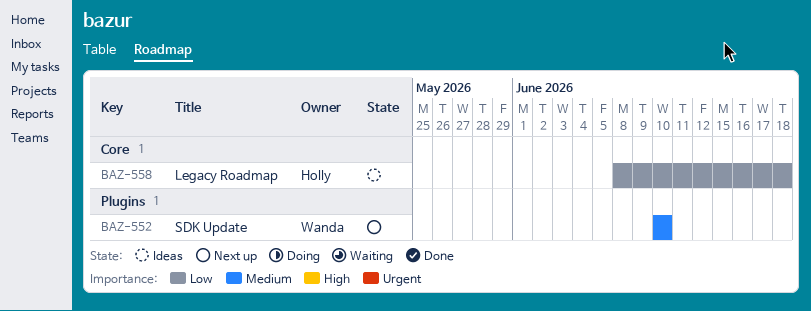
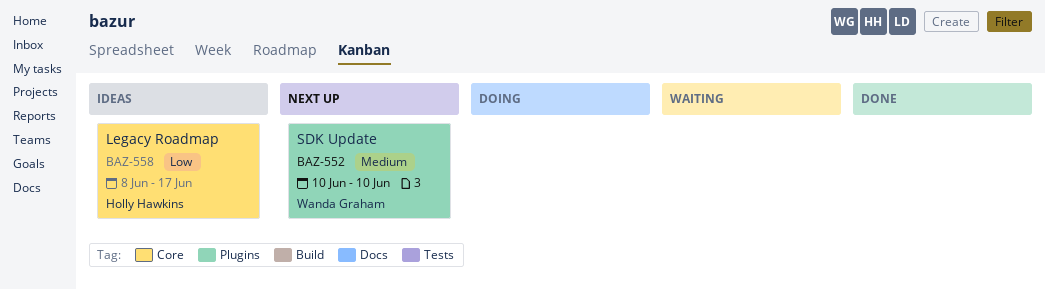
BAZ-558, due: Jun 18 -> Jun 17

